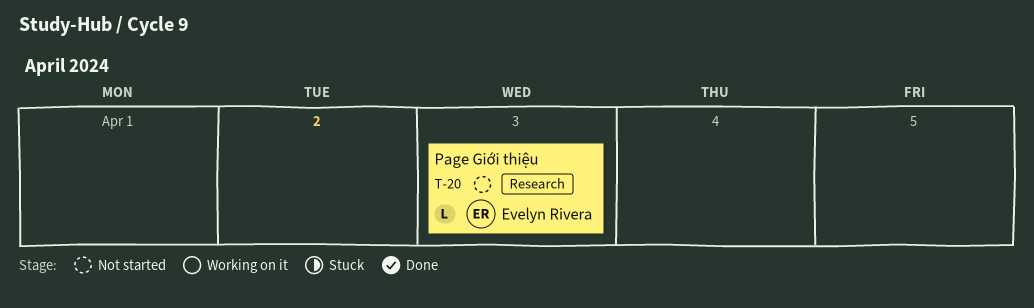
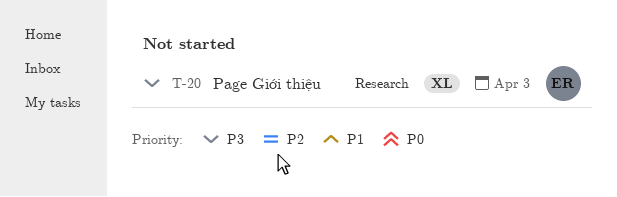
T-20, estimate: L -> XL

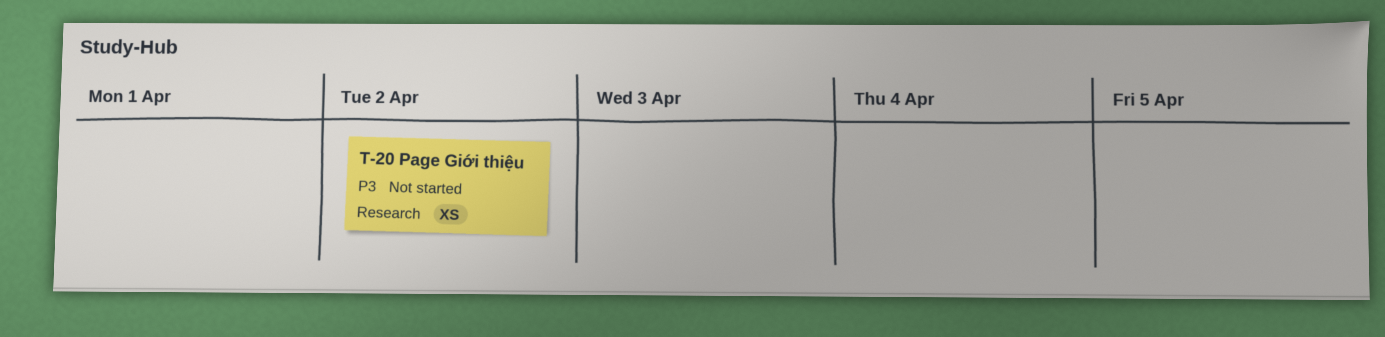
T-20, estimate: XL -> XS
T-20, due: Apr 3 -> Apr 2

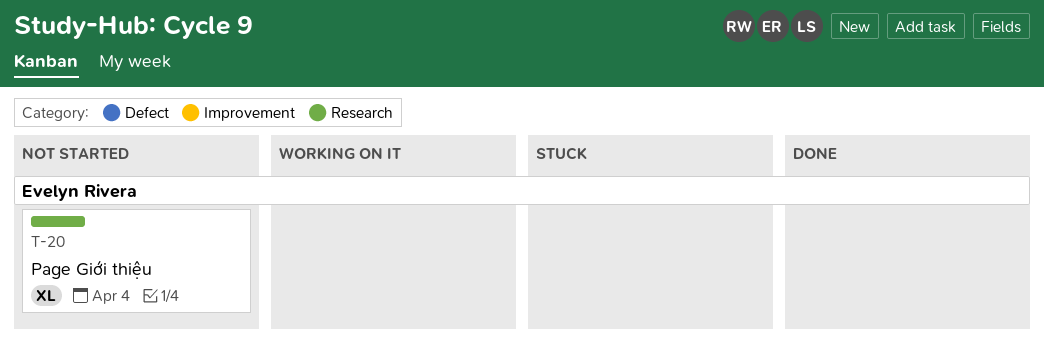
T-20, estimate: XS -> XL
T-20, due: Apr 2 -> Apr 4

